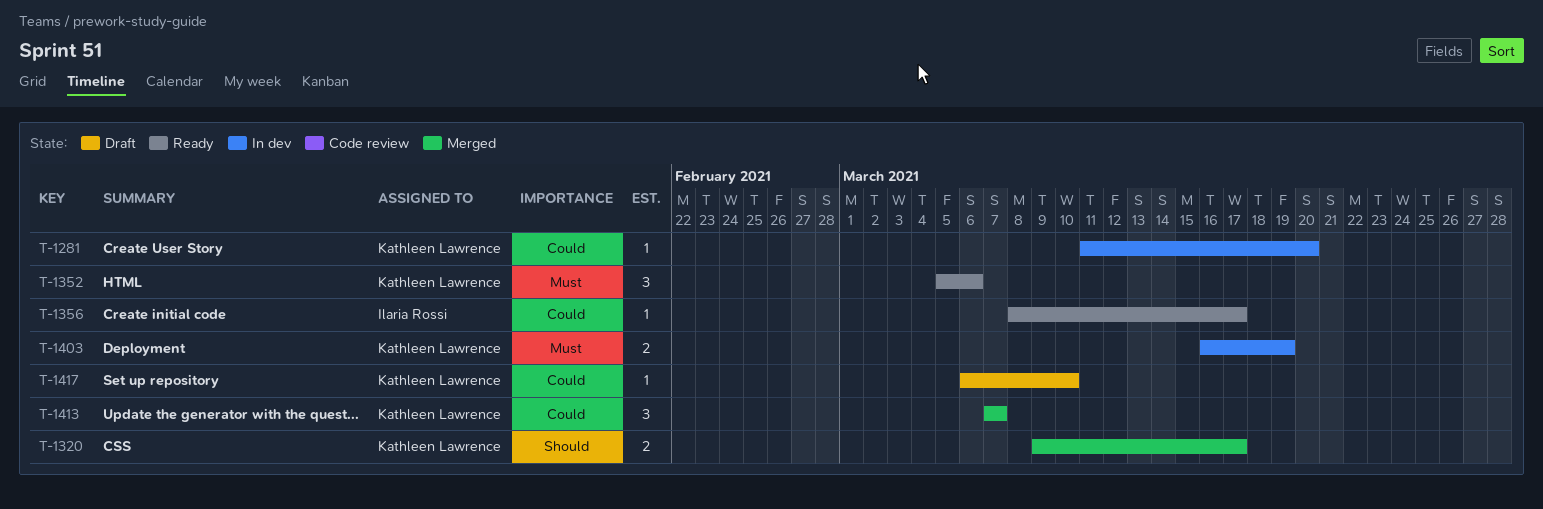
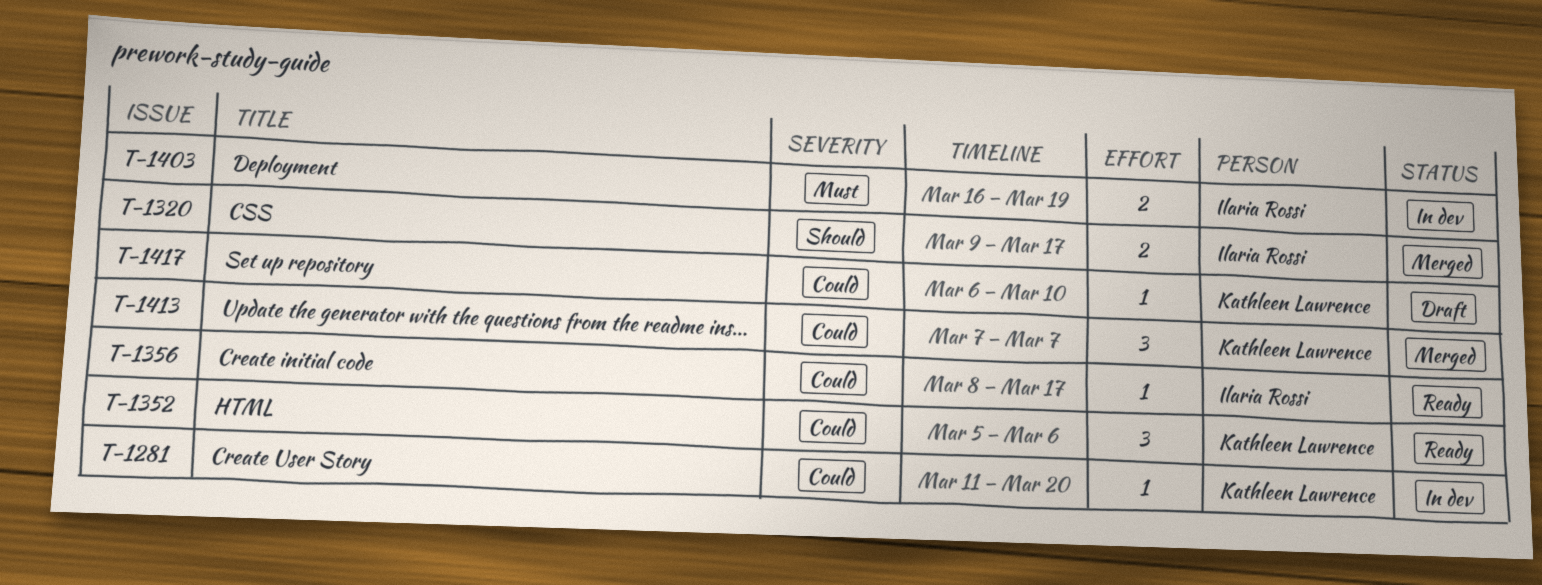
T-1320, owner: Kathleen Lawrence -> Ilaria Rossi
T-1352, priority: Must -> Could
T-1403, owner: Kathleen Lawrence -> Ilaria Rossi

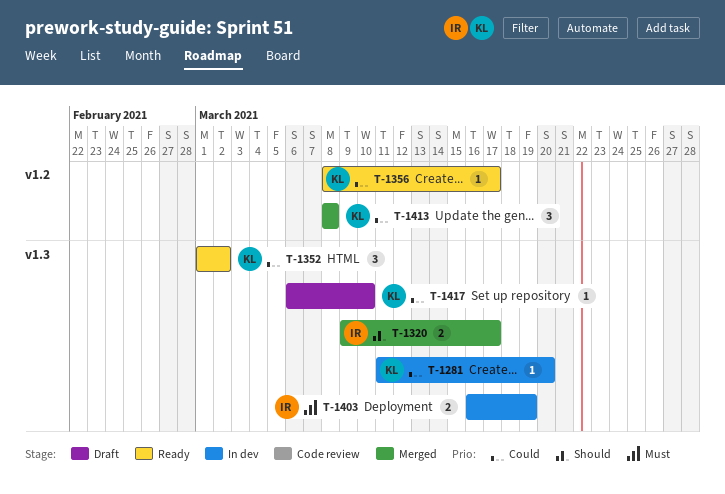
T-1352, start: Mar 5 -> Mar 1
T-1352, due: Mar 6 -> Mar 2
T-1356, owner: Ilaria Rossi -> Kathleen Lawrence
T-1413, start: Mar 7 -> Mar 8
T-1413, due: Mar 7 -> Mar 8

